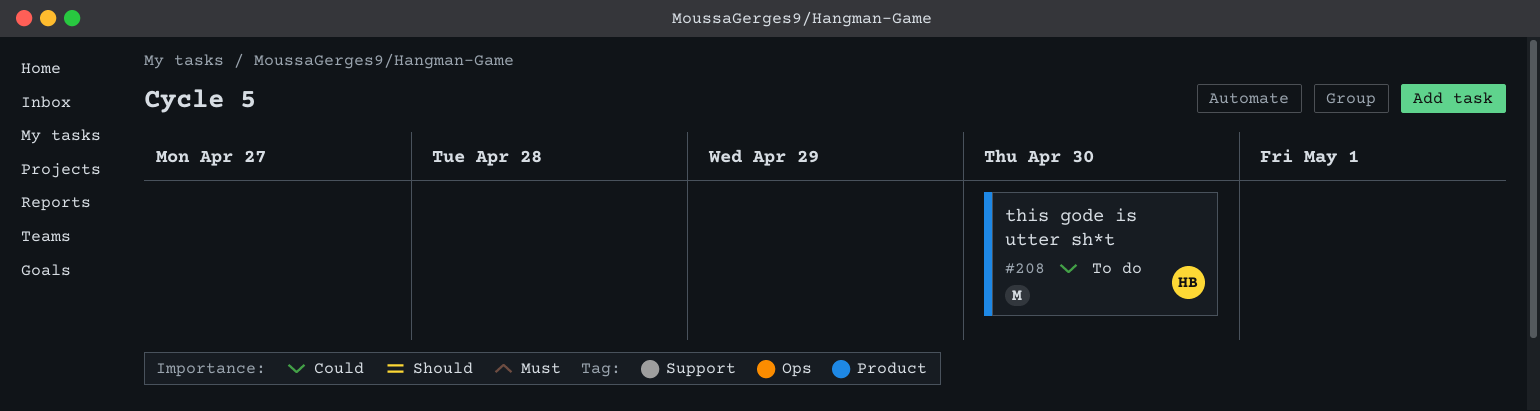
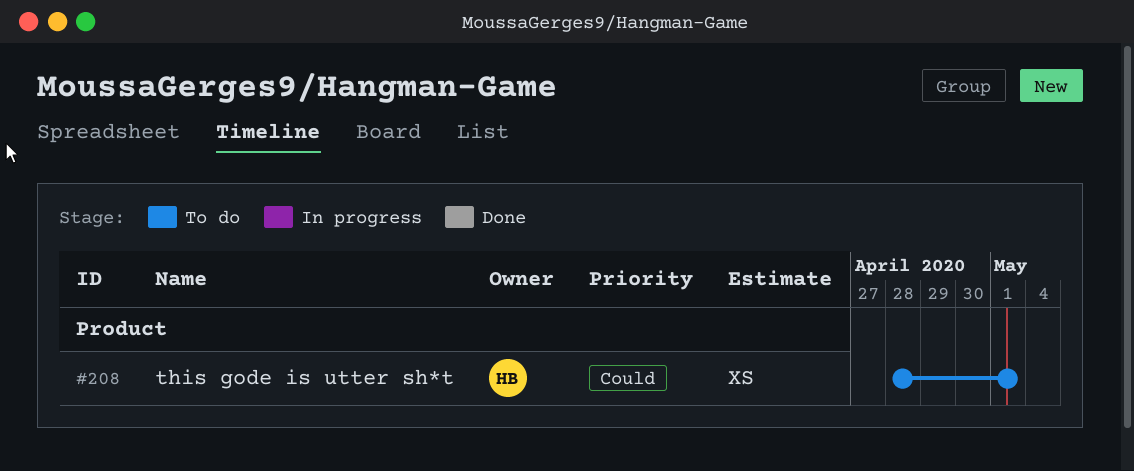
#208, estimate: M -> XS
#208, due: Apr 30 -> May 1

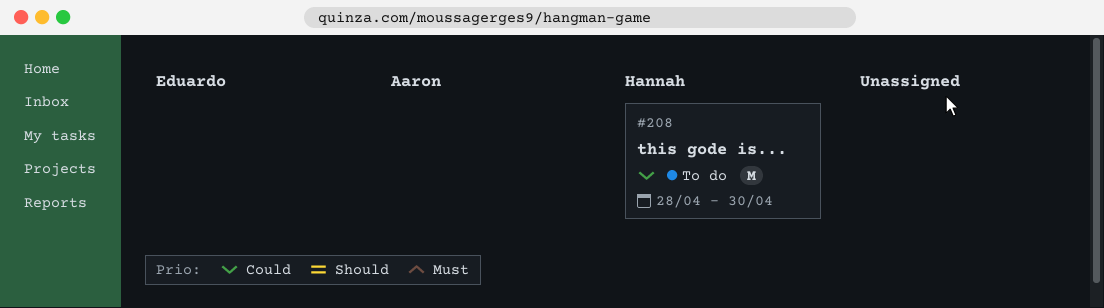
#208, estimate: XS -> M
#208, due: May 1 -> Apr 30

